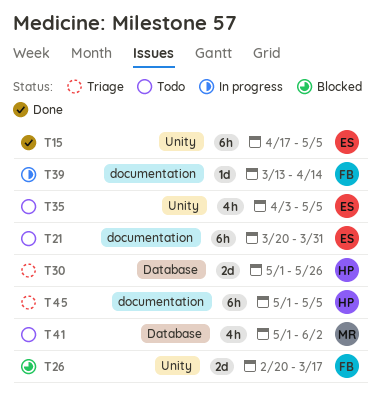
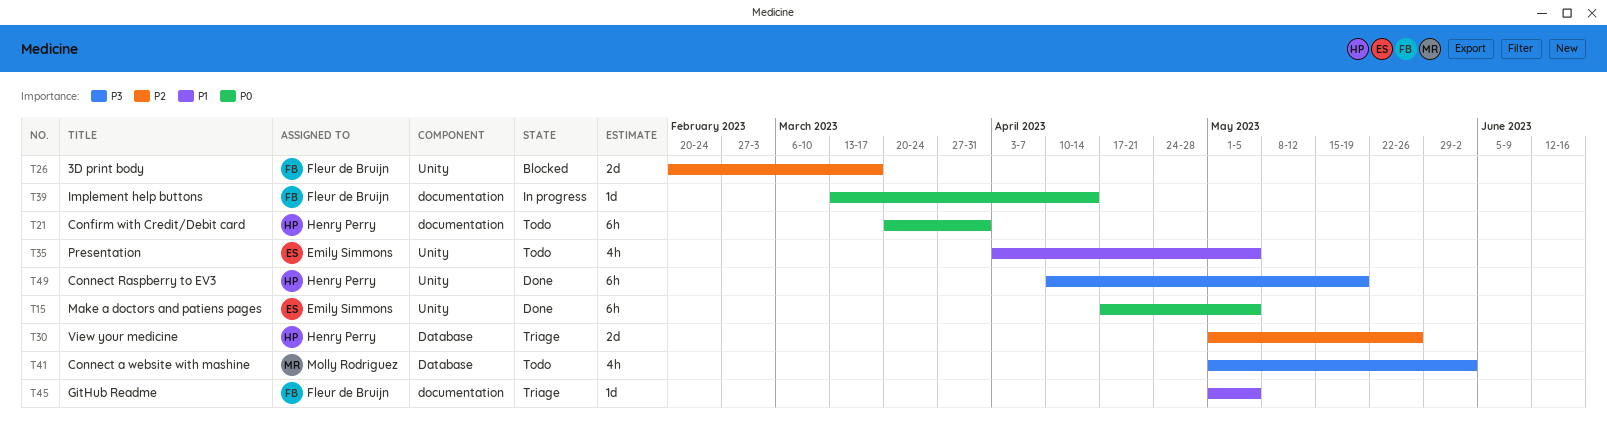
T21, owner: Emily Simmons -> Henry Perry
T45, owner: Henry Perry -> Fleur de Bruijn
T45, estimate: 6h -> 1d
T49: none -> present

